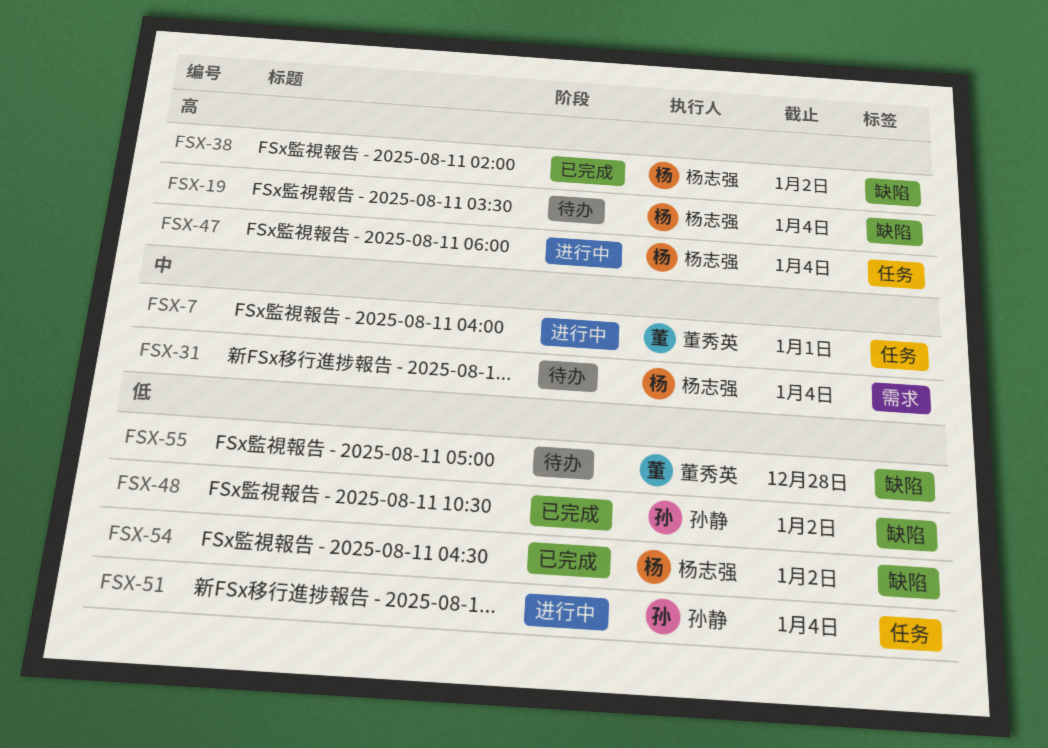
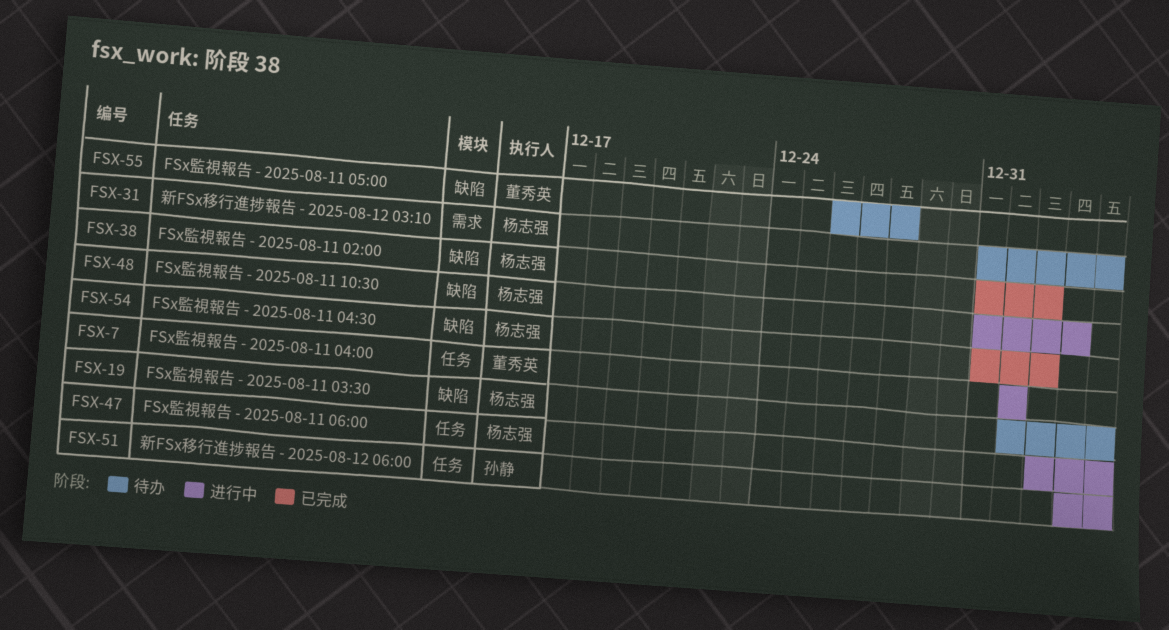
FSX-48, status: 已完成 -> 进行中
FSX-48, owner: 孙静 -> 杨志强
FSX-48, due: Jan 2 -> Jan 3

